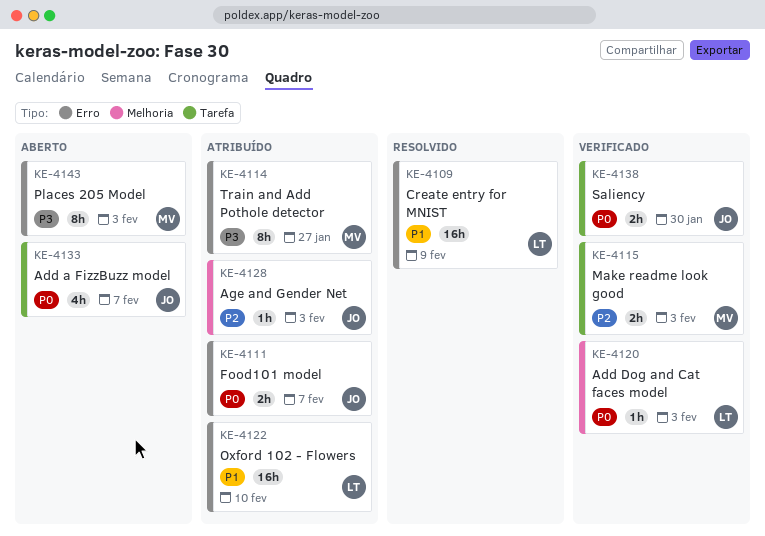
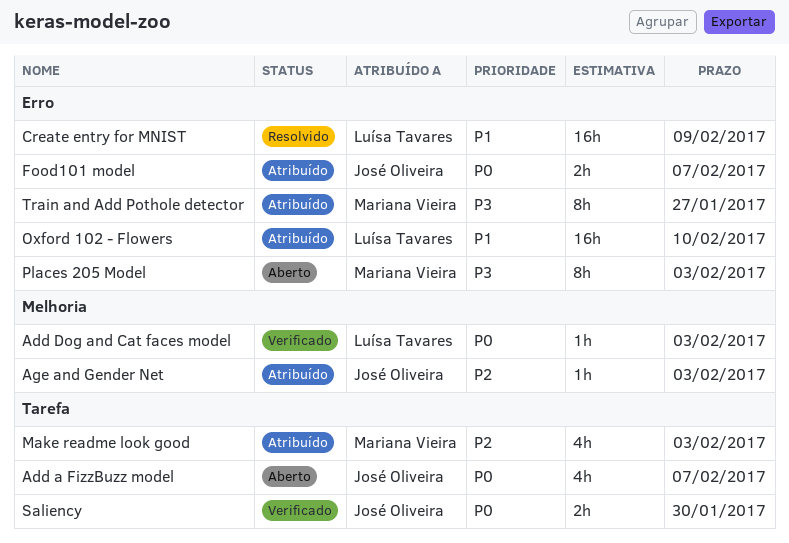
Make readme look good, status: Verificado -> Atribuído
Make readme look good, estimate: 2h -> 4h

